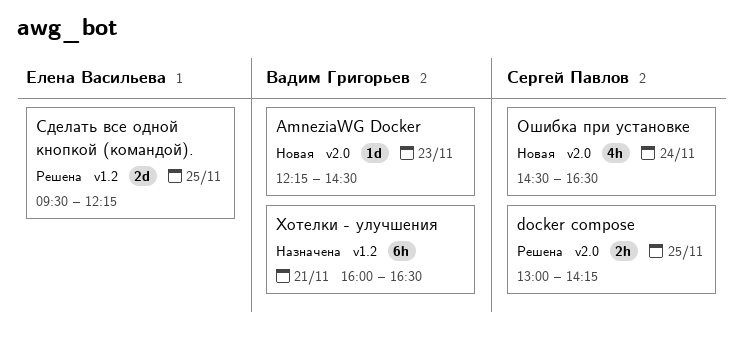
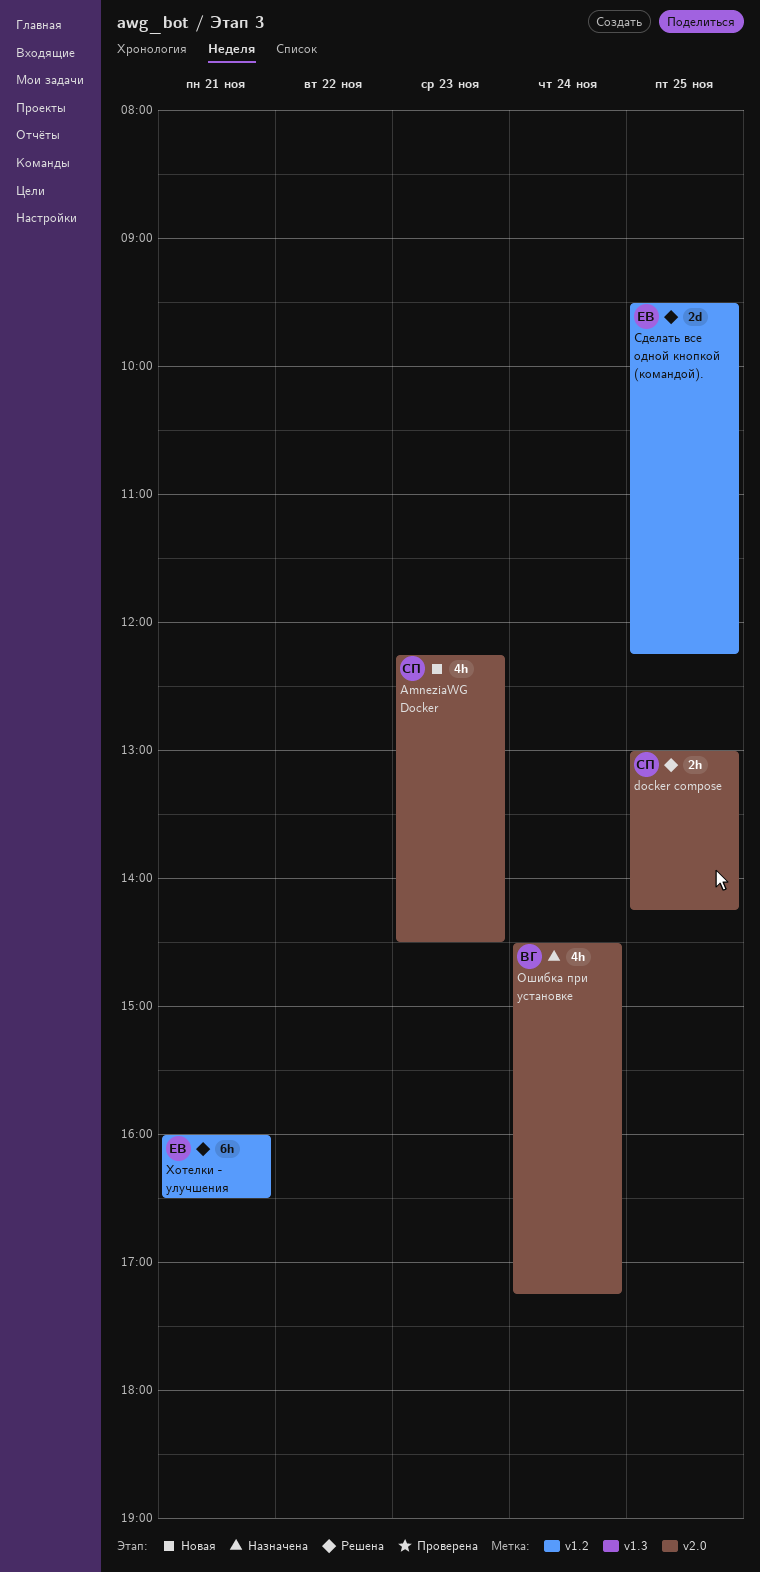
AmneziaWG Docker, owner: Вадим Григорьев -> Сергей Павлов
AmneziaWG Docker, estimate: 1d -> 4h
Ошибка при установке, status: Новая -> Назначена
Ошибка при установке, owner: Сергей Павлов -> Вадим Григорьев
Ошибка при установке, ends: 16:30 -> 17:15
Хотелки - улучшения, status: Назначена -> Решена
Хотелки - улучшения, owner: Вадим Григорьев -> Елена Васильева

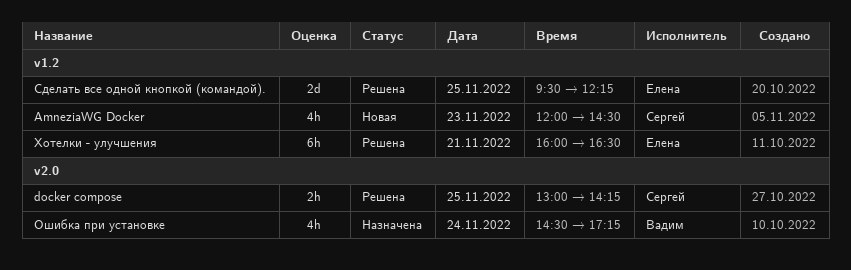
AmneziaWG Docker, label: v2.0 -> v1.2
AmneziaWG Docker, begins: 12:15 -> 12:00

